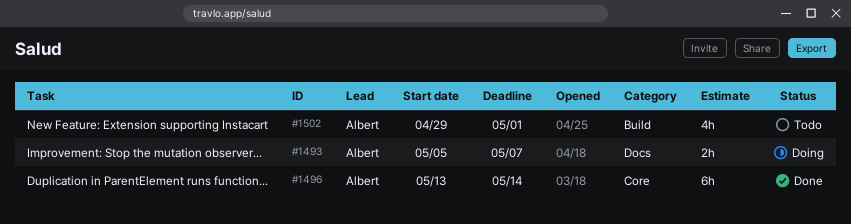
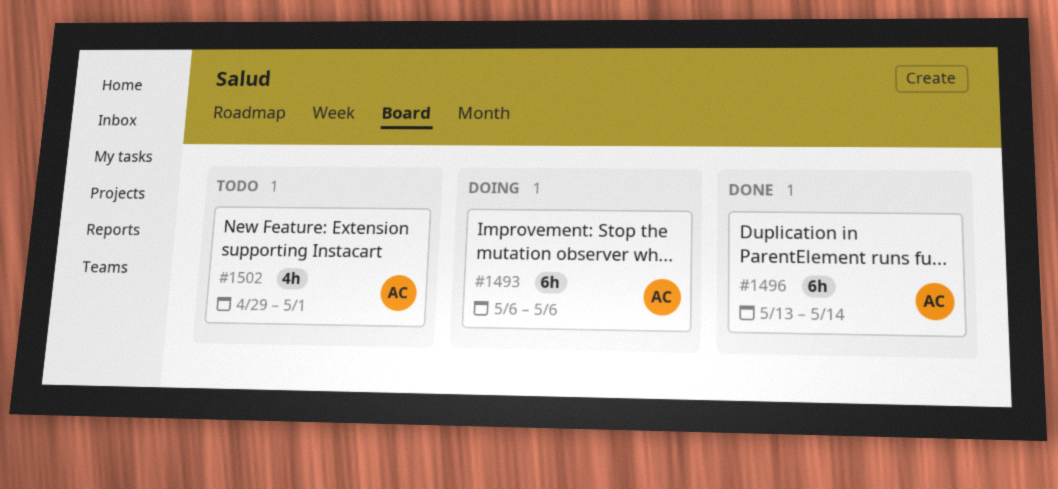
#1493, estimate: 2h -> 6h
#1493, start: May 5 -> May 6
#1493, due: May 7 -> May 6

